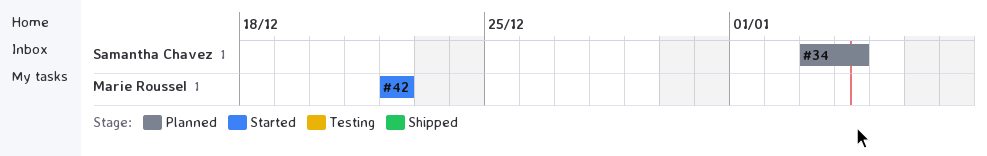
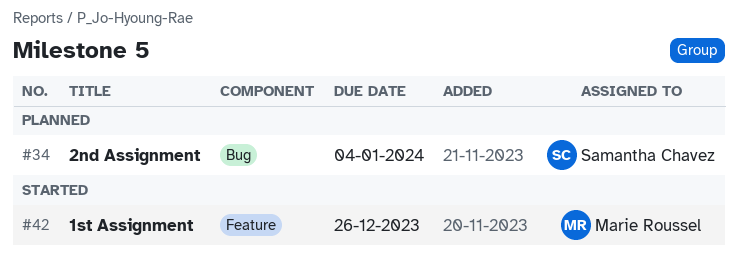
#42, due: Dec 22 -> Dec 26

